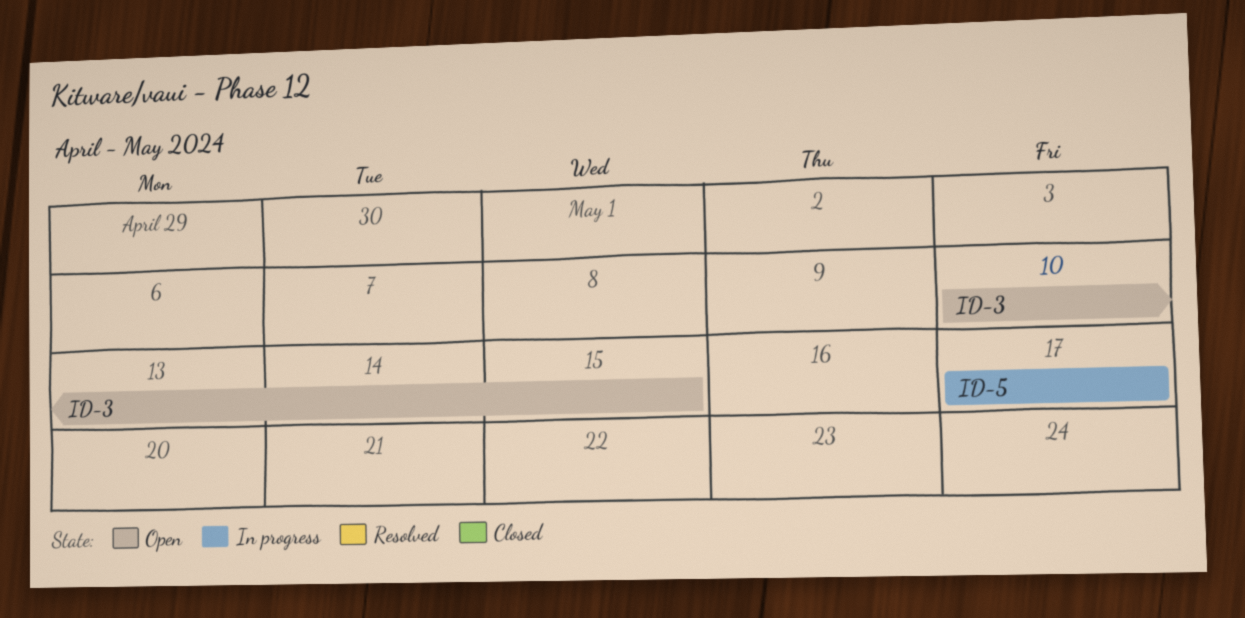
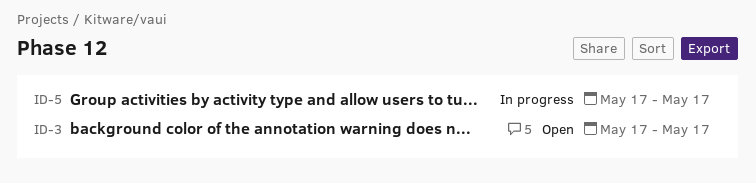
ID-3, start: May 10 -> May 17
ID-3, due: May 15 -> May 17

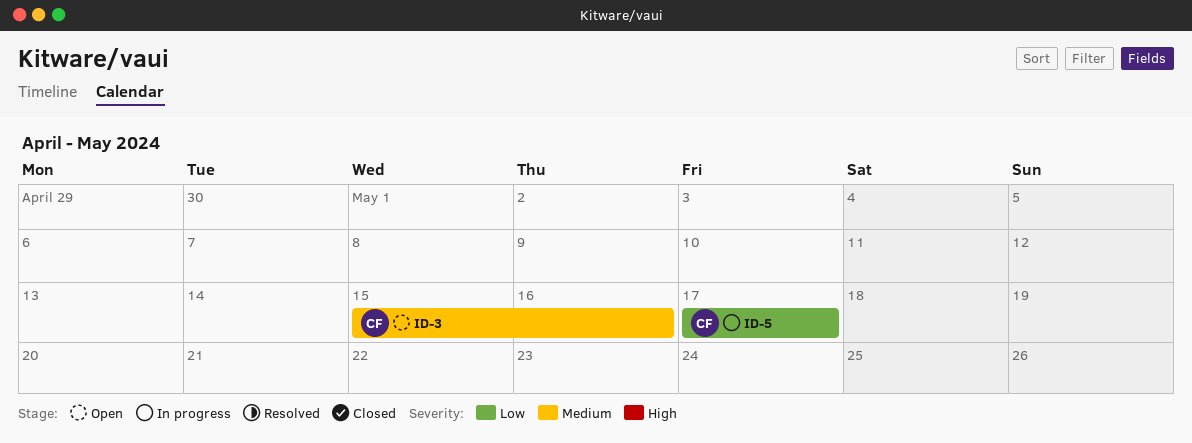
ID-3, start: May 17 -> May 15
ID-3, due: May 17 -> May 16

